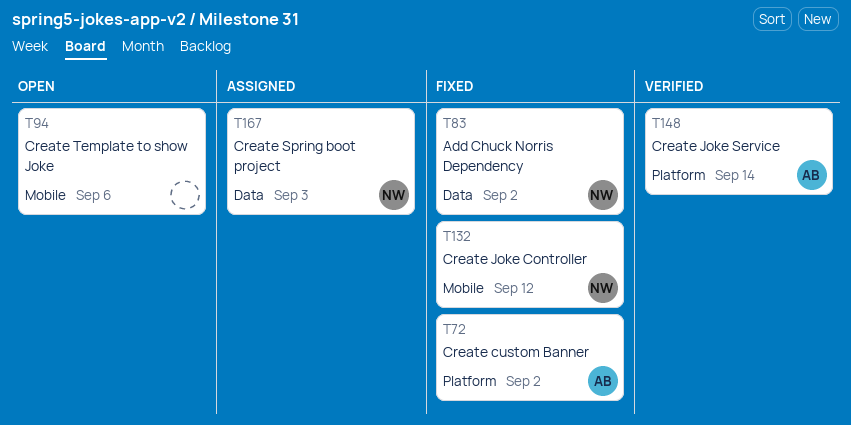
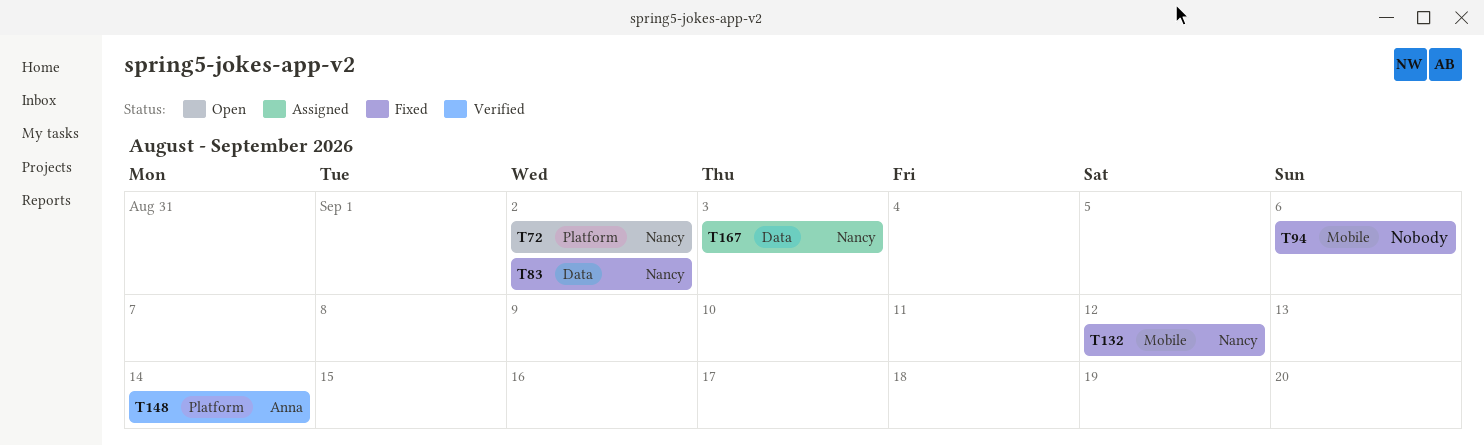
T72, status: Fixed -> Open
T72, owner: Anna -> Nancy
T94, status: Open -> Fixed

